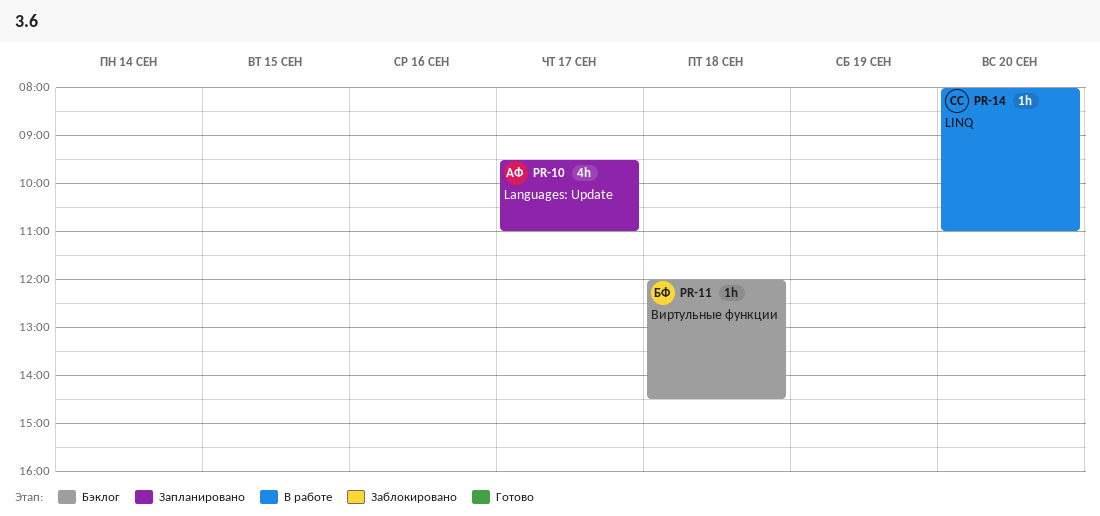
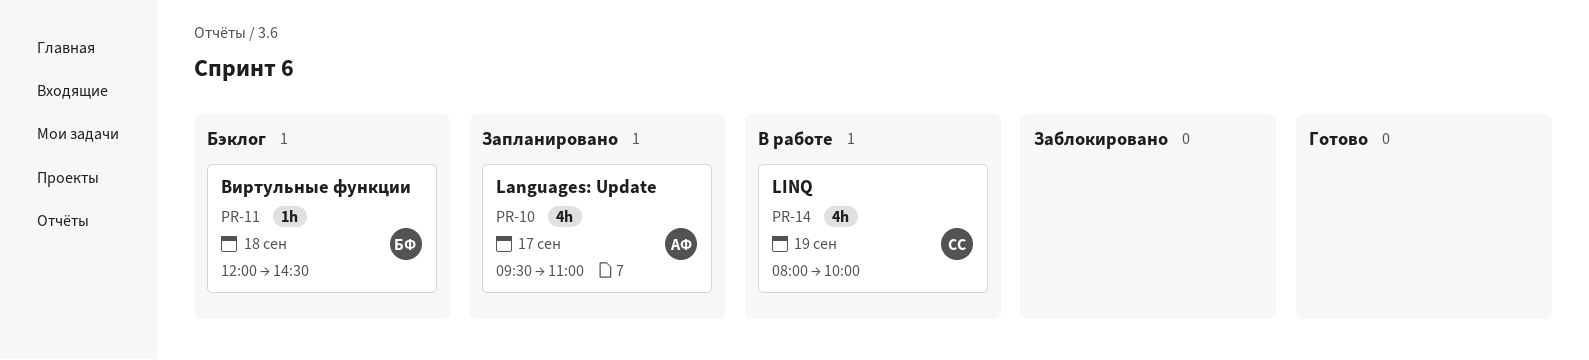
PR-14, estimate: 1h -> 4h
PR-14, day: Sep 20 -> Sep 19
PR-14, ends: 11:00 -> 10:00

